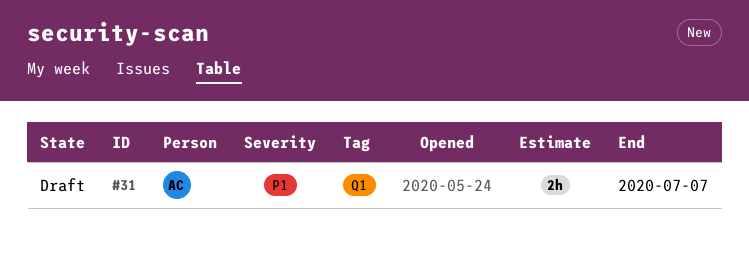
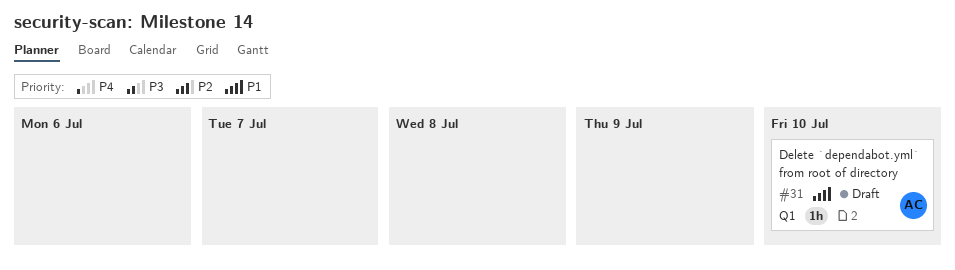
#31, estimate: 2h -> 1h
#31, due: Jul 7 -> Jul 10

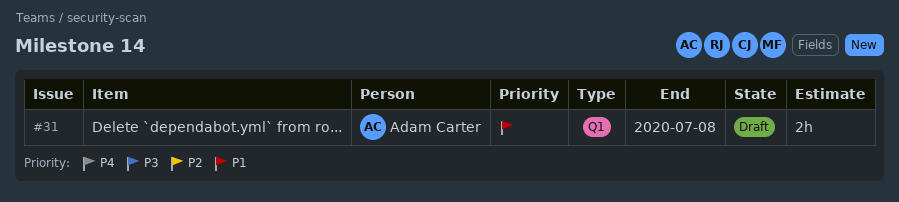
#31, estimate: 1h -> 2h
#31, due: Jul 10 -> Jul 8

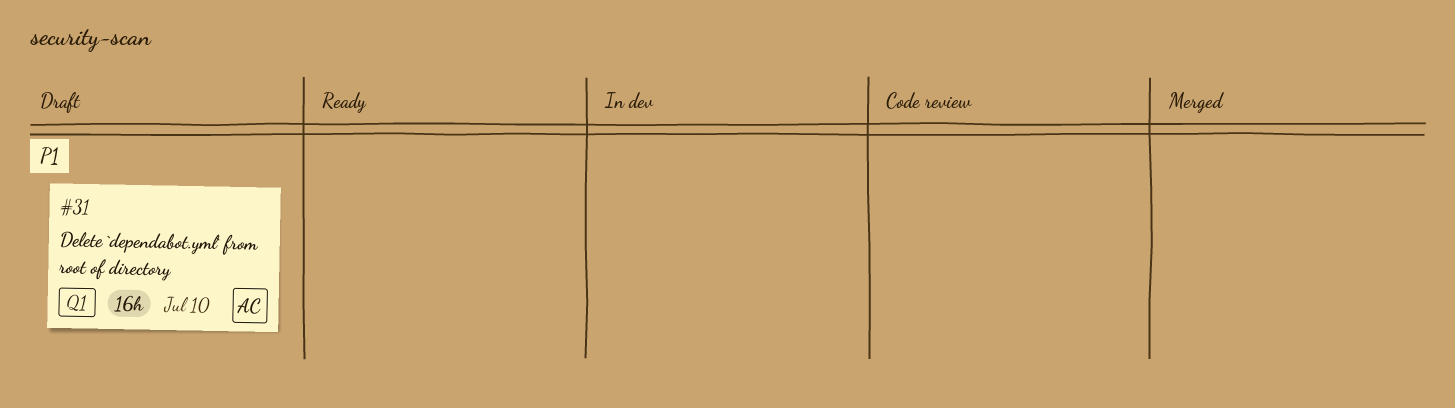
#31, estimate: 2h -> 16h
#31, due: Jul 8 -> Jul 10

